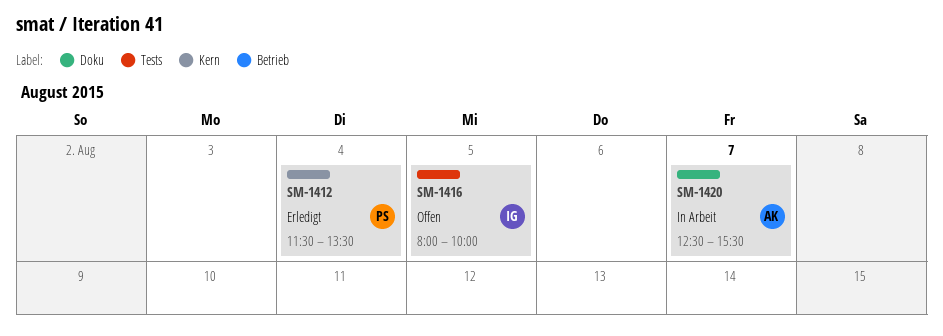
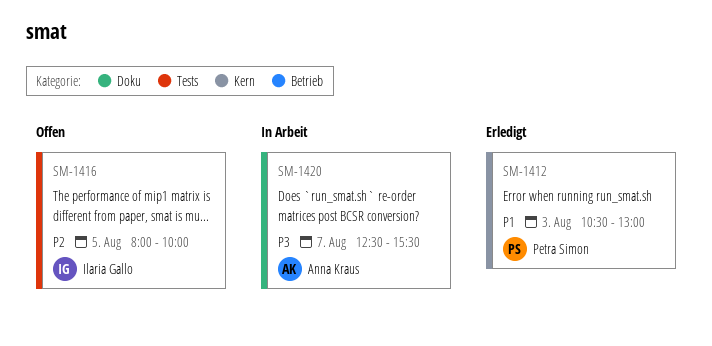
SM-1412, day: Aug 4 -> Aug 3
SM-1412, begins: 11:30 -> 10:30
SM-1412, ends: 13:30 -> 13:00

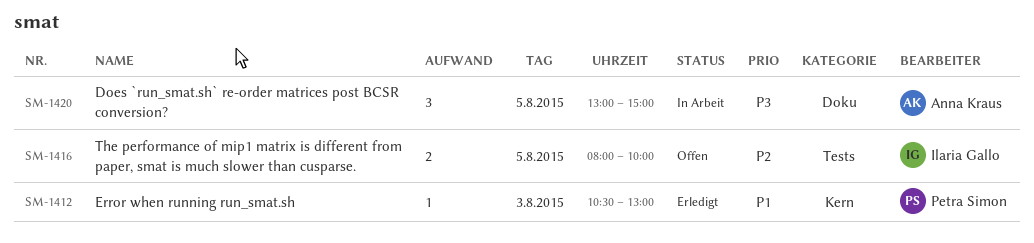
SM-1420, day: Aug 7 -> Aug 5
SM-1420, begins: 12:30 -> 13:00
SM-1420, ends: 15:30 -> 15:00

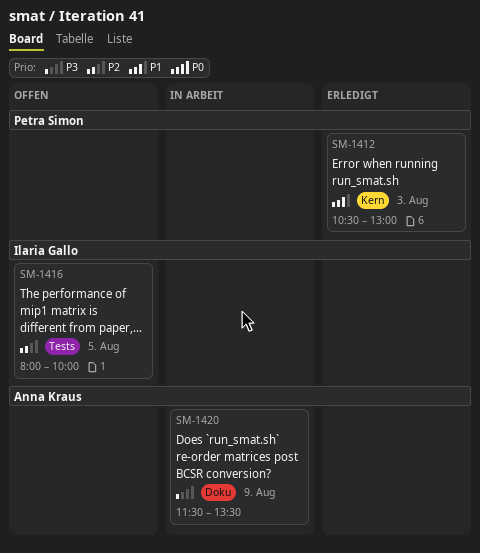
SM-1420, day: Aug 5 -> Aug 9
SM-1420, begins: 13:00 -> 11:30
SM-1420, ends: 15:00 -> 13:30

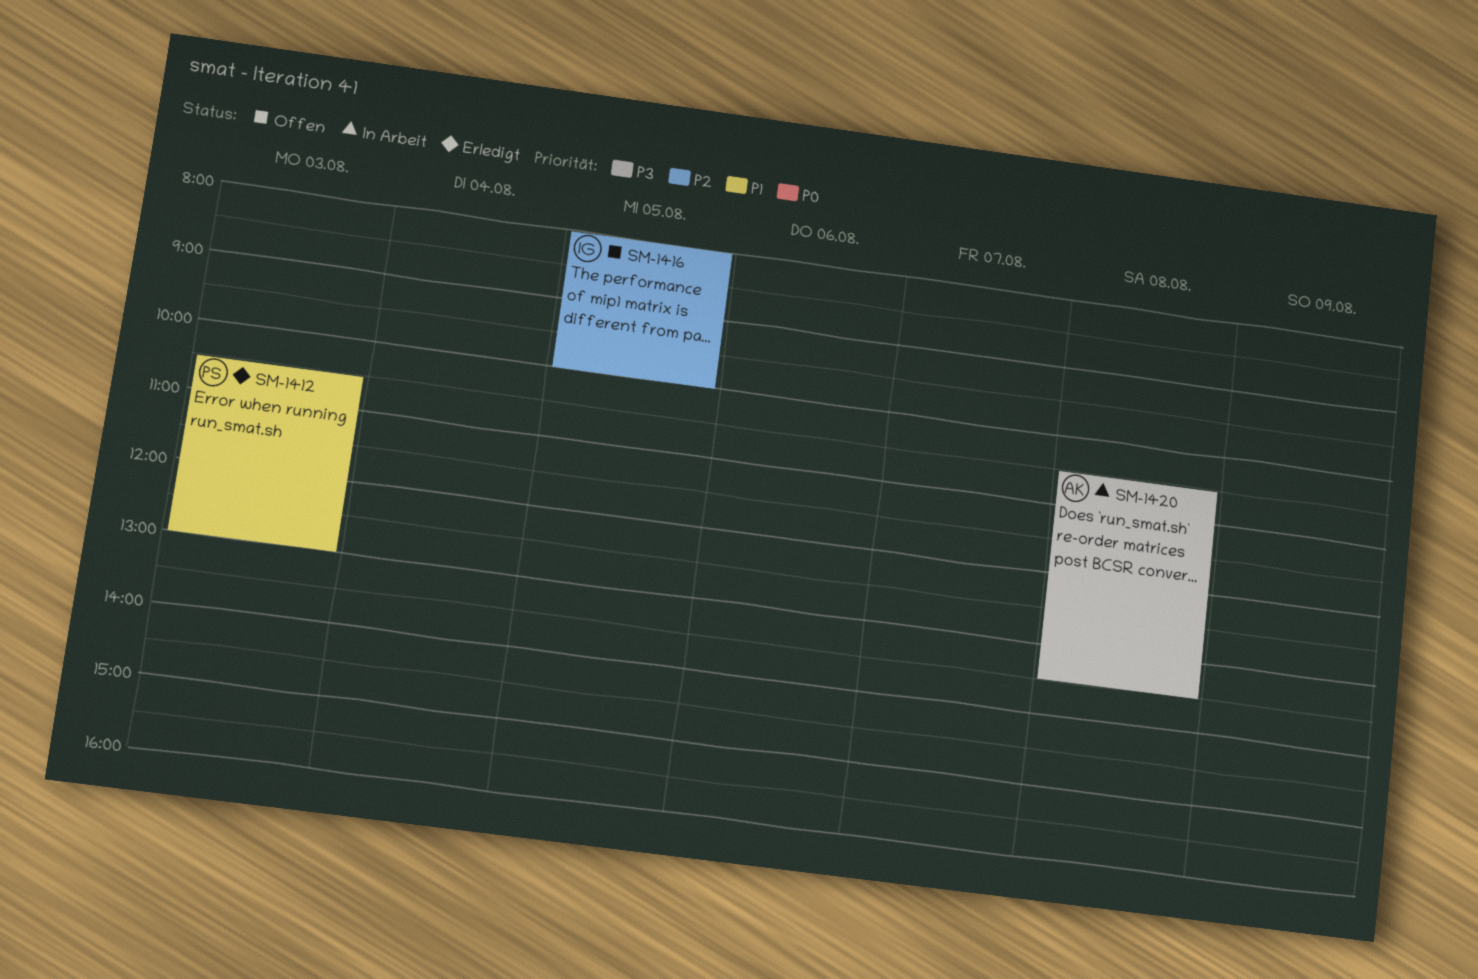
SM-1420, day: Aug 9 -> Aug 8
SM-1420, begins: 11:30 -> 10:30

